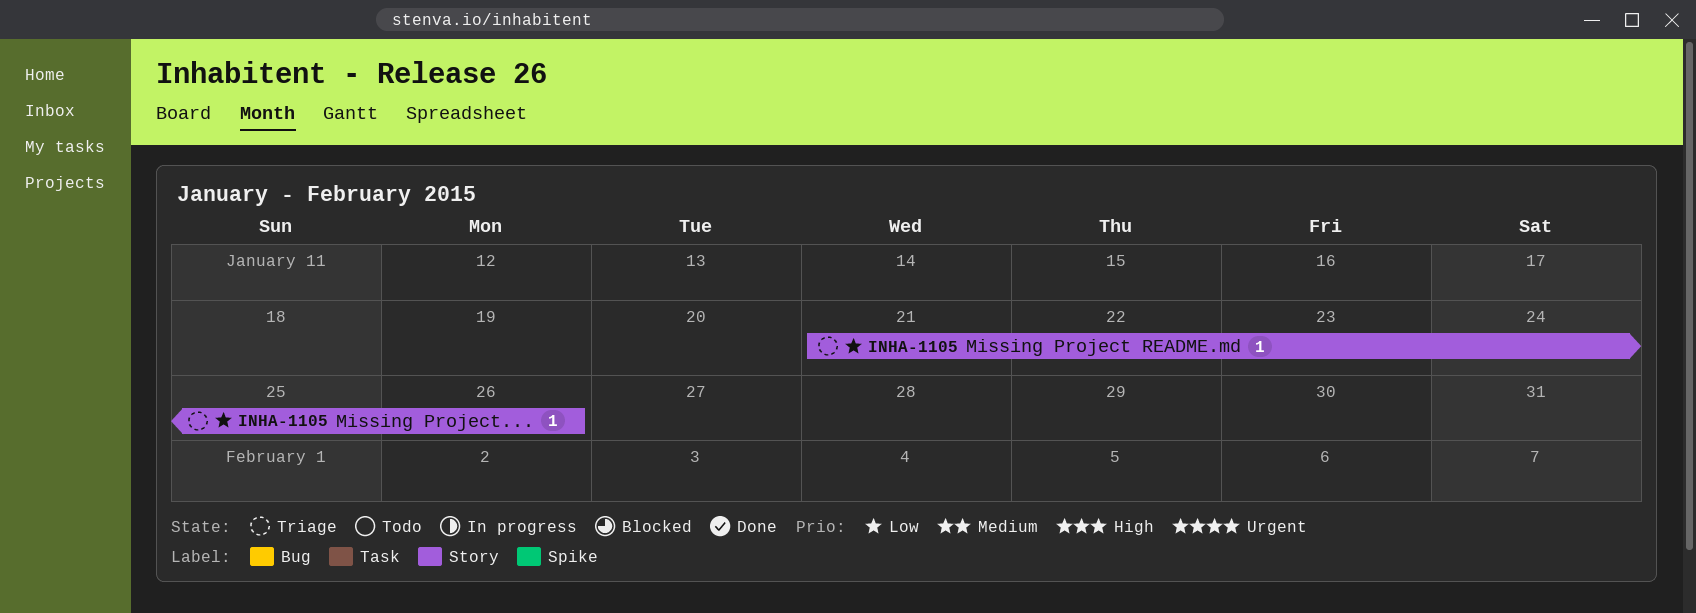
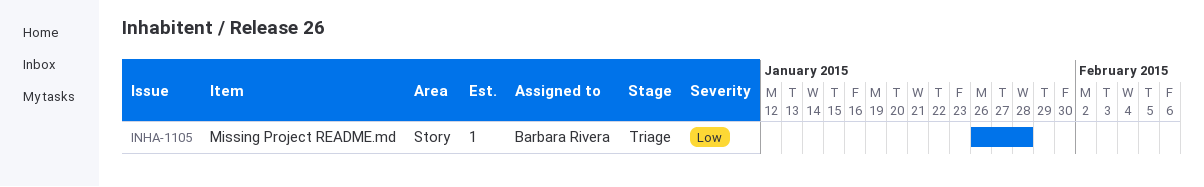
INHA-1105, start: Jan 21 -> Jan 26
INHA-1105, due: Jan 26 -> Jan 28

